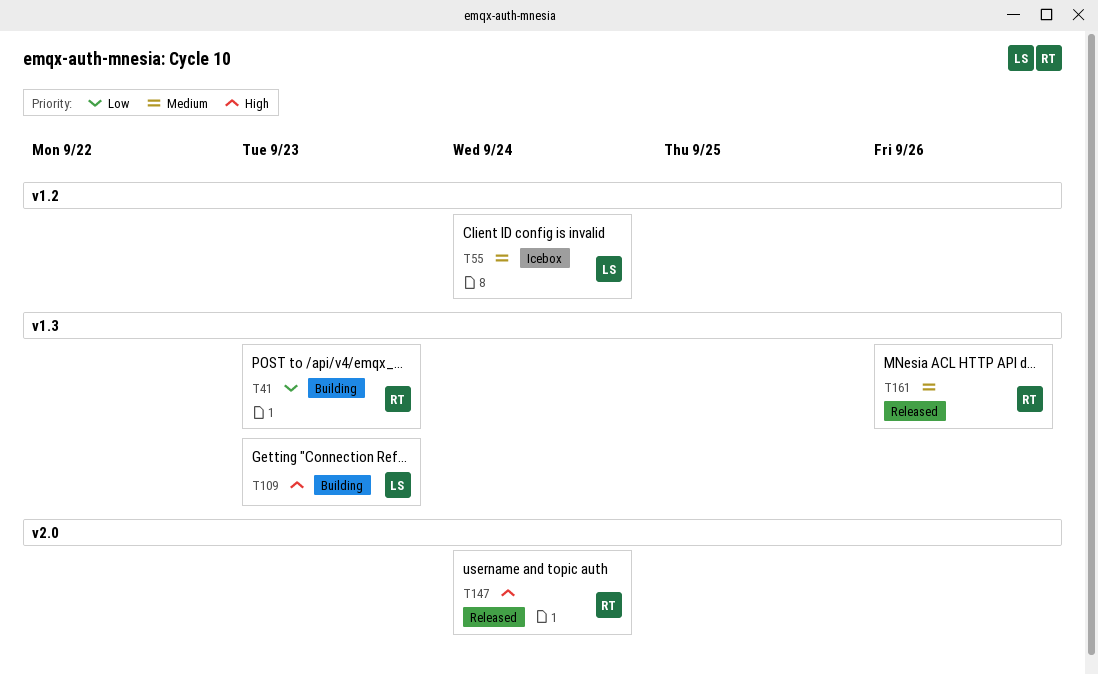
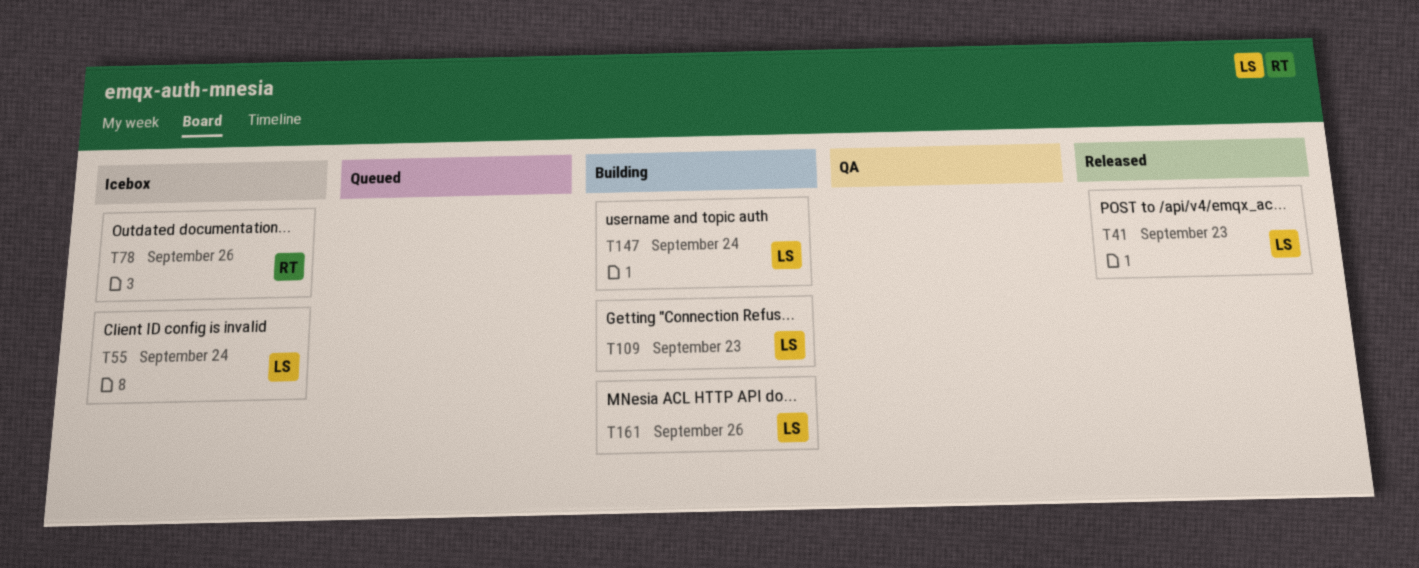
T41, status: Building -> Released
T41, owner: RT -> LS
T78: none -> present
T147, status: Released -> Building
T147, owner: RT -> LS
T161, status: Released -> Building
T161, owner: RT -> LS

